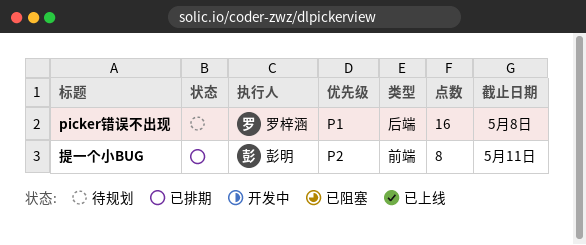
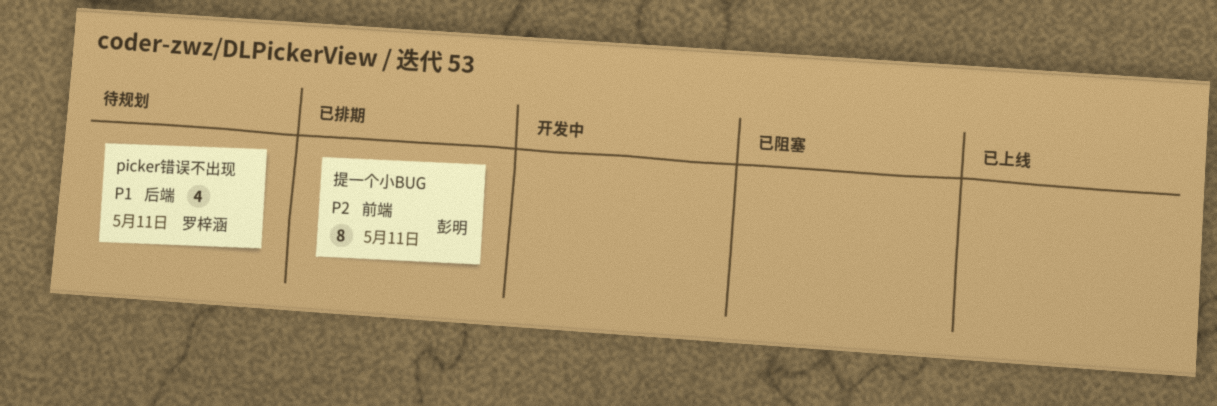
picker错误不出现, estimate: 16 -> 4
picker错误不出现, due: May 8 -> May 11

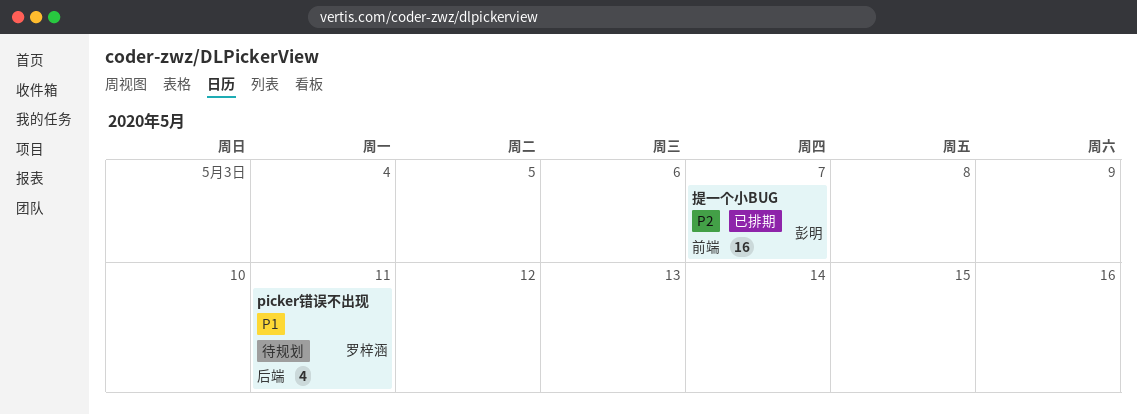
提一个小BUG, estimate: 8 -> 16
提一个小BUG, due: May 11 -> May 7

